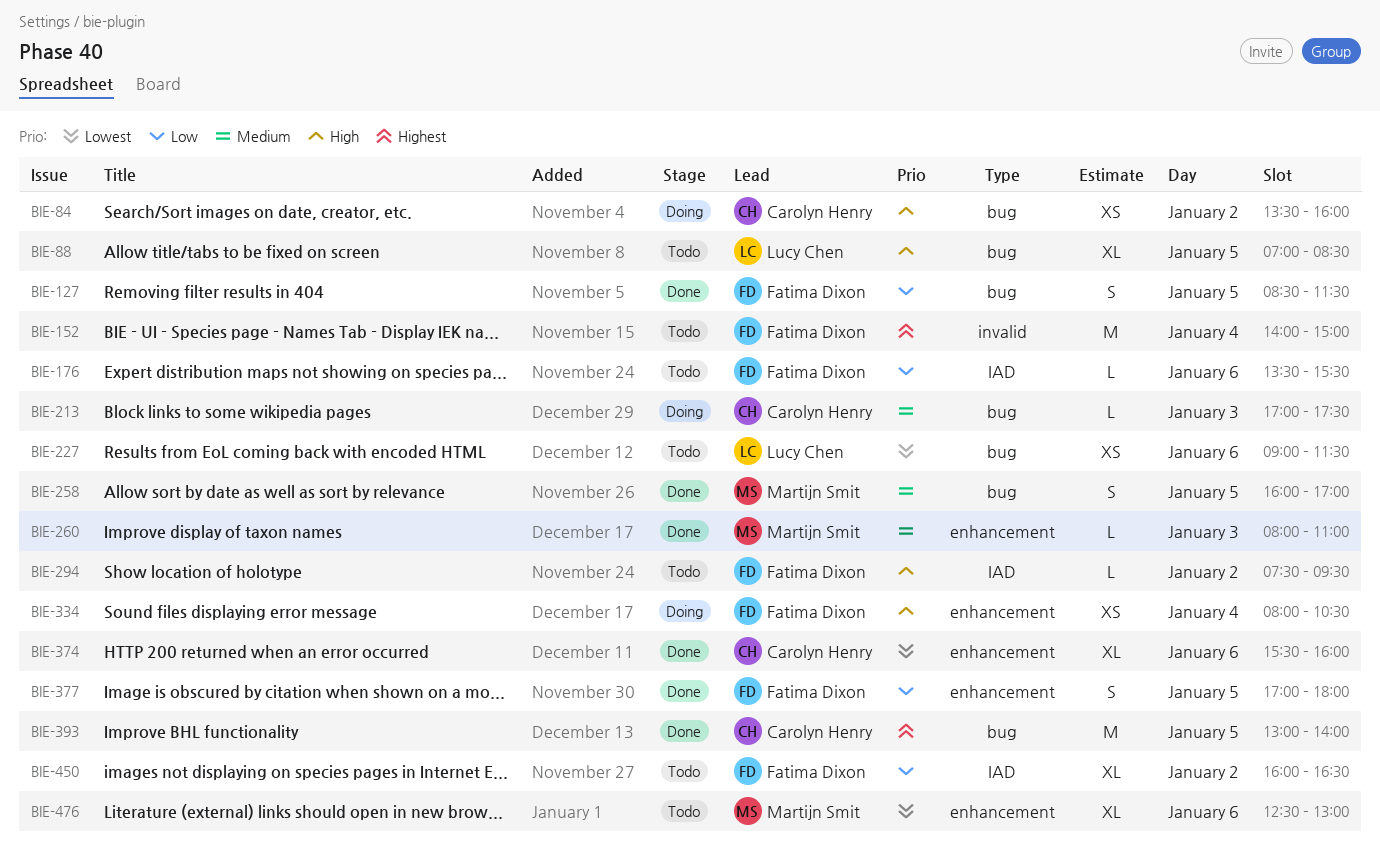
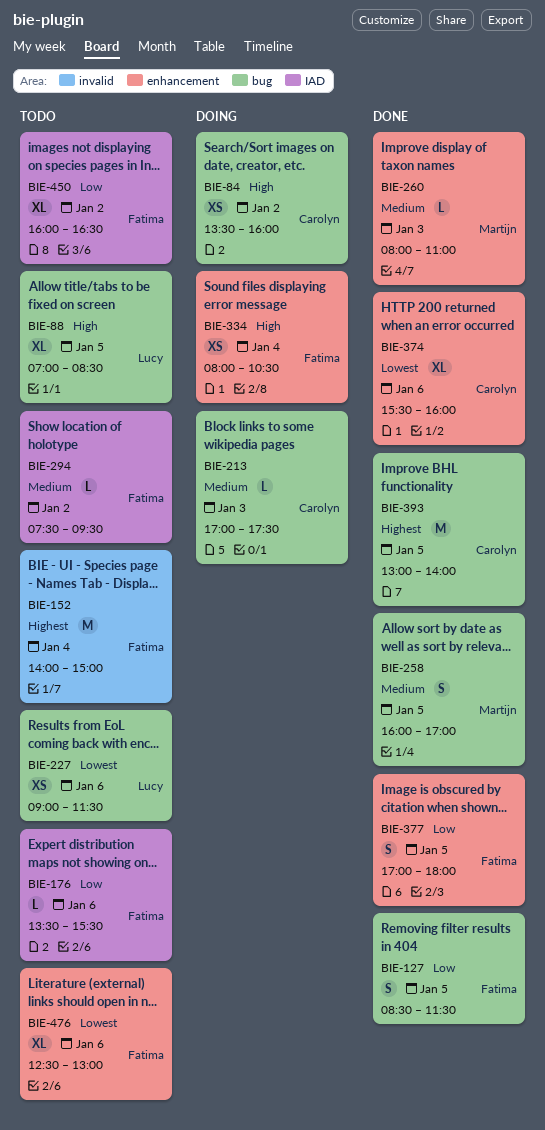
BIE-294, priority: High -> Medium
BIE-476, owner: Martijn Smit -> Fatima Dixon

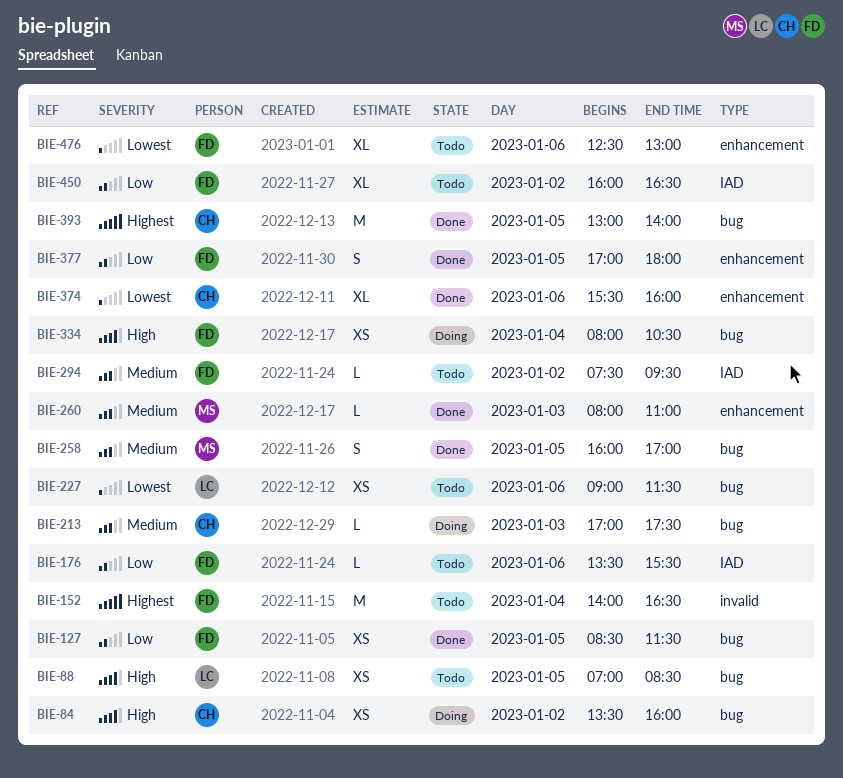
BIE-88, estimate: XL -> XS
BIE-127, estimate: S -> XS
BIE-152, ends: 15:00 -> 16:30
BIE-334, label: enhancement -> bug

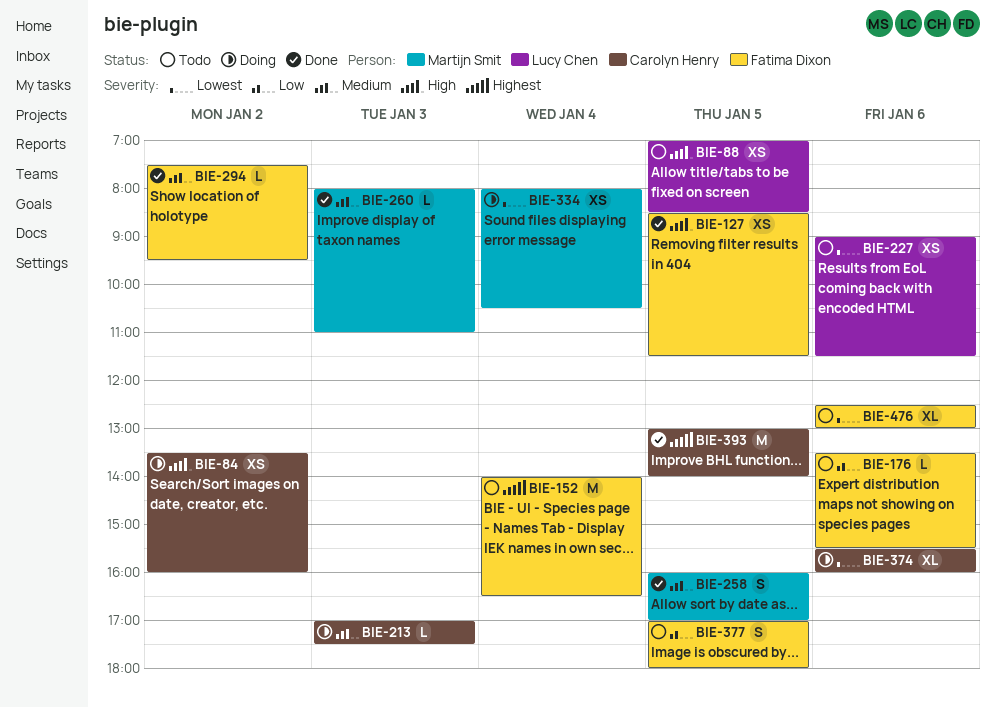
BIE-127, priority: Low -> High
BIE-294, status: Todo -> Done
BIE-334, owner: Fatima Dixon -> Martijn Smit
BIE-334, priority: High -> Lowest
BIE-374, status: Done -> Doing
BIE-377, status: Done -> Todo
BIE-450: present -> none

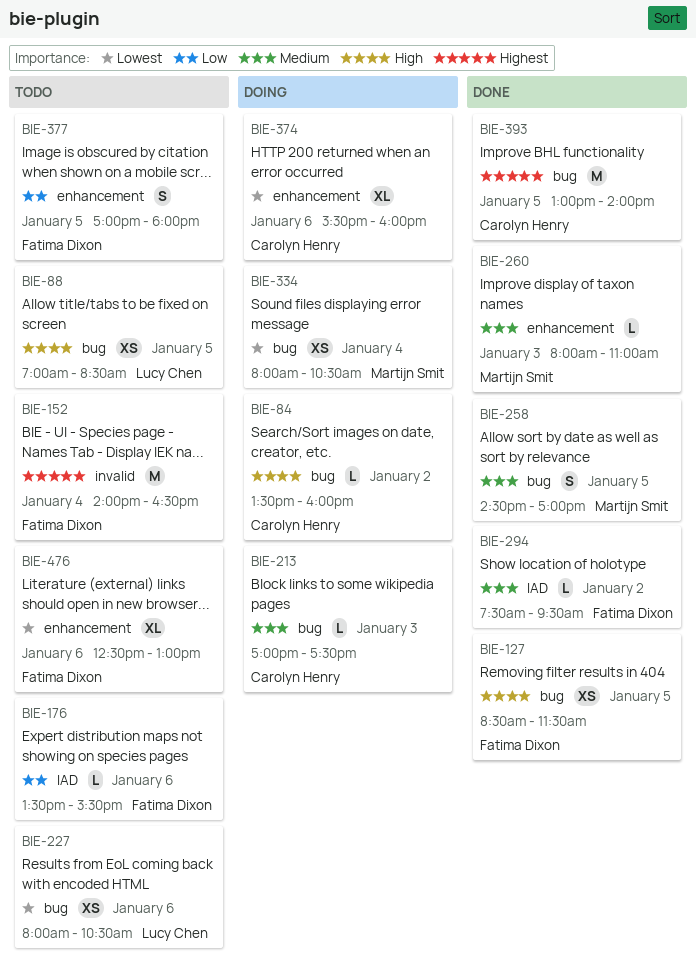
BIE-84, estimate: XS -> L
BIE-227, begins: 09:00 -> 08:00
BIE-227, ends: 11:30 -> 10:30
BIE-258, begins: 16:00 -> 14:30

